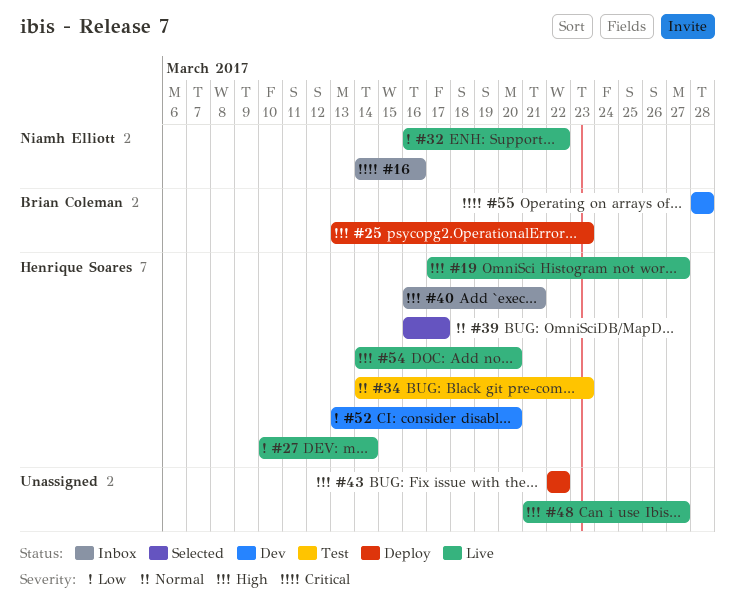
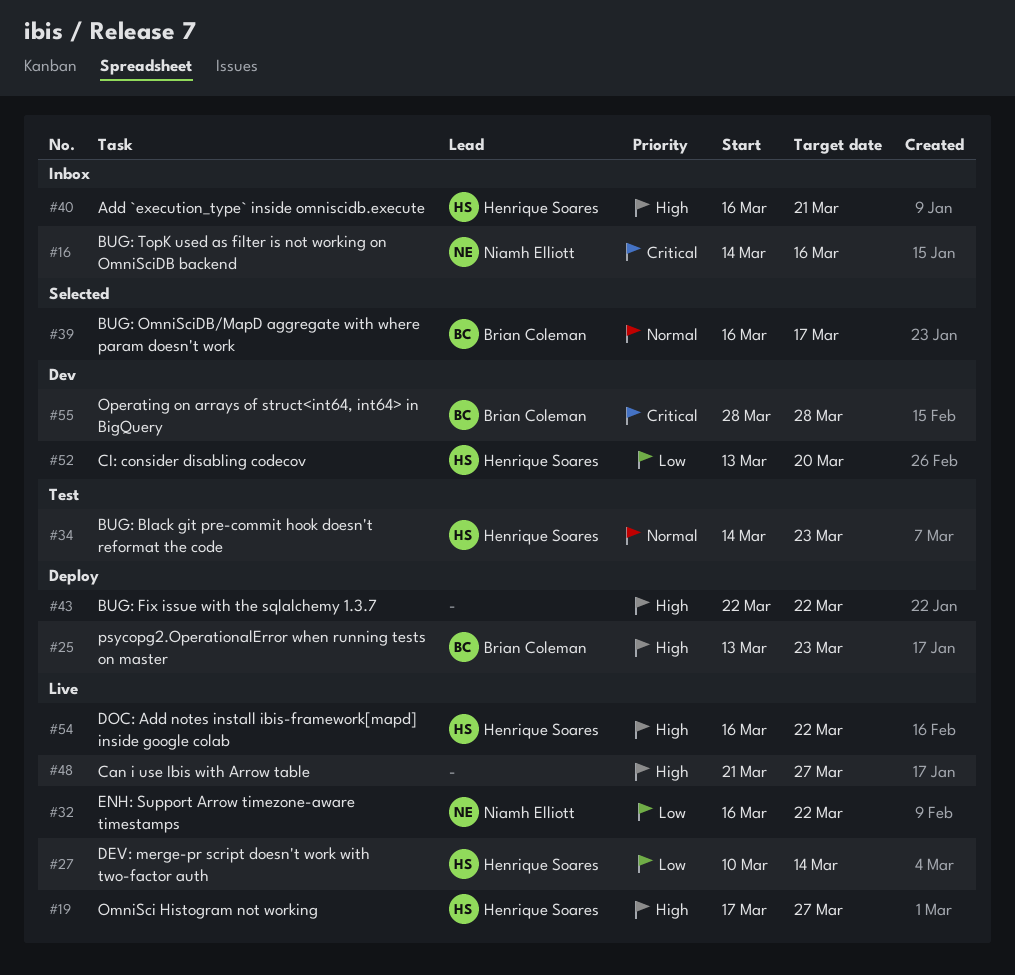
#39, owner: Henrique Soares -> Brian Coleman
#54, start: Mar 14 -> Mar 16
#54, due: Mar 20 -> Mar 22

